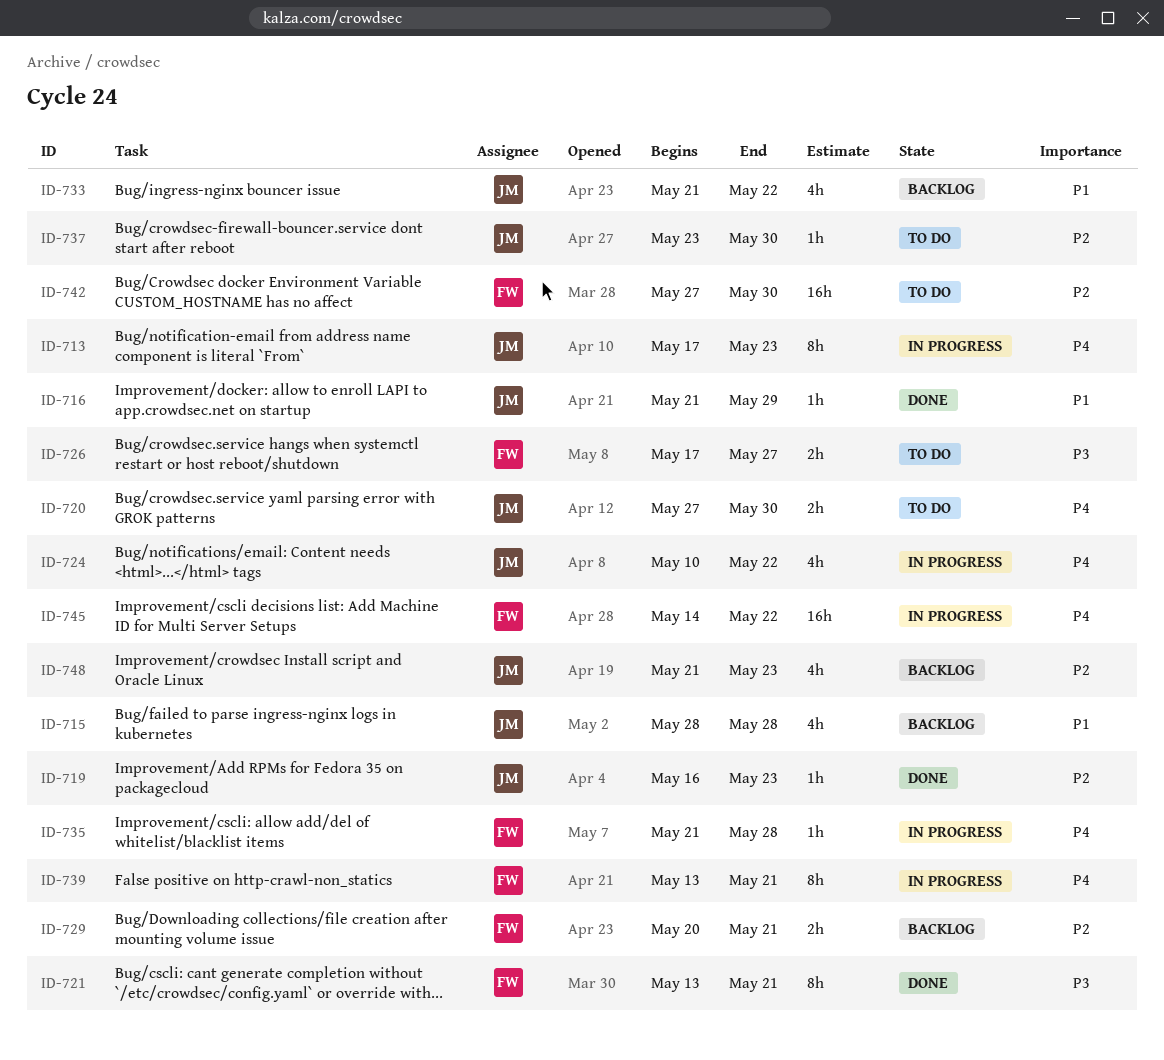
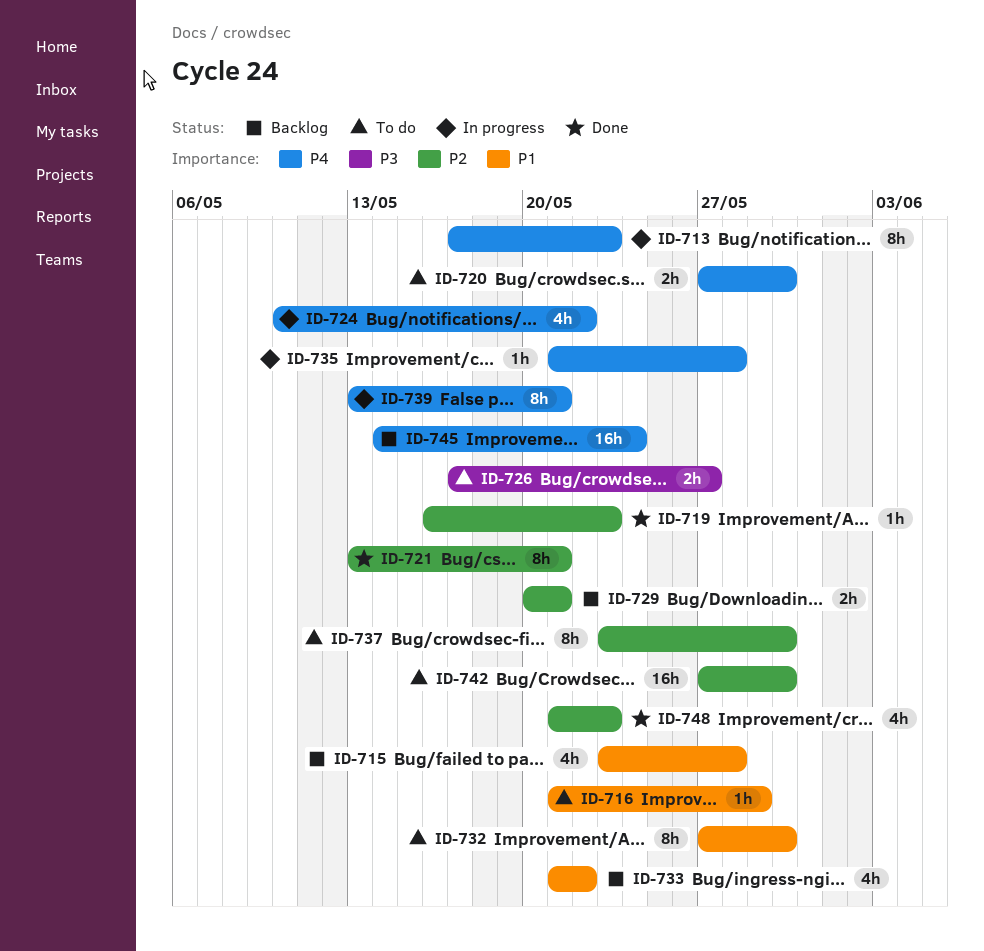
ID-715, start: May 28 -> May 23
ID-716, status: Done -> To do
ID-721, priority: P3 -> P2
ID-732: none -> present
ID-737, estimate: 1h -> 8h
ID-745, status: In progress -> Backlog
ID-745, due: May 22 -> May 24
ID-748, status: Backlog -> Done

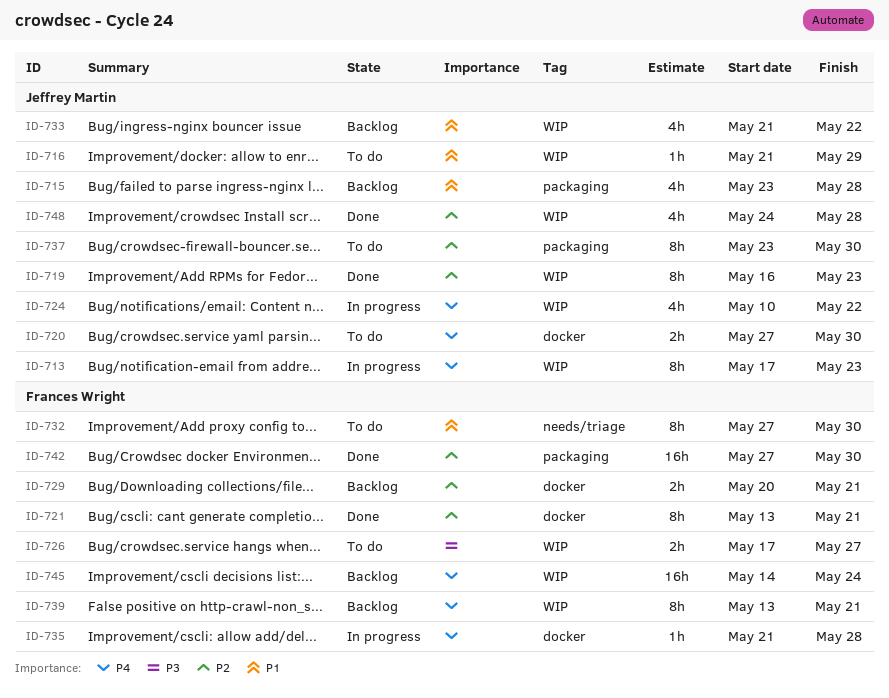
ID-719, estimate: 1h -> 8h
ID-739, status: In progress -> Backlog
ID-742, status: To do -> Done
ID-748, start: May 21 -> May 24
ID-748, due: May 23 -> May 28

